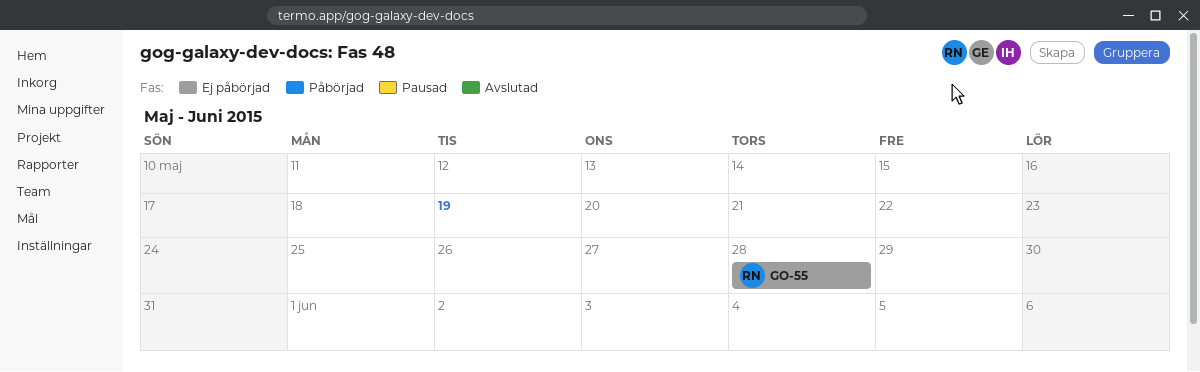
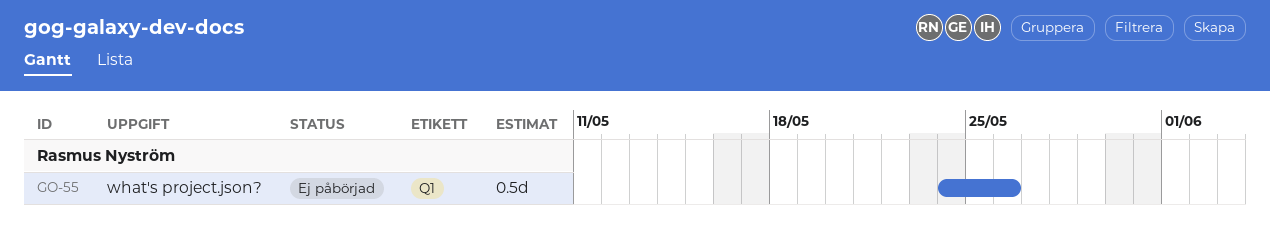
GO-55, start: May 28 -> May 24
GO-55, due: May 28 -> May 26

